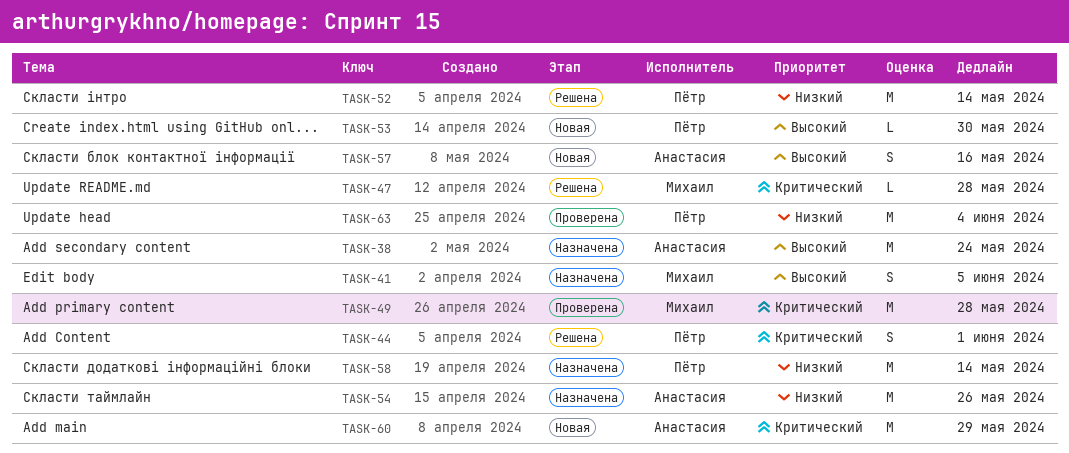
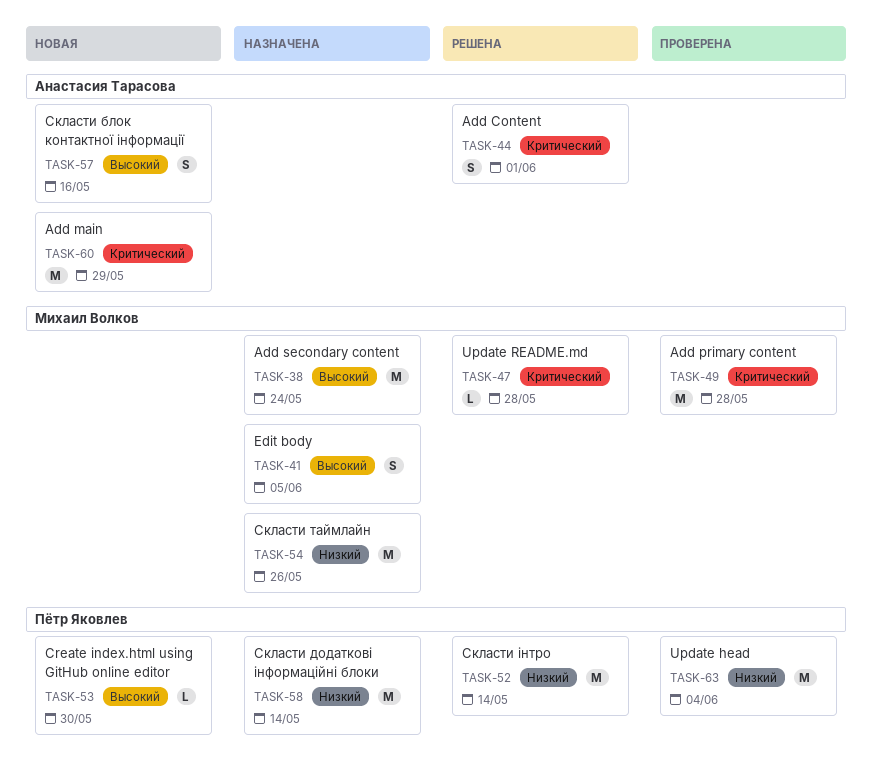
TASK-38, owner: Анастасия Тарасова -> Михаил Волков
TASK-44, owner: Пётр Яковлев -> Анастасия Тарасова
TASK-54, owner: Анастасия Тарасова -> Михаил Волков

